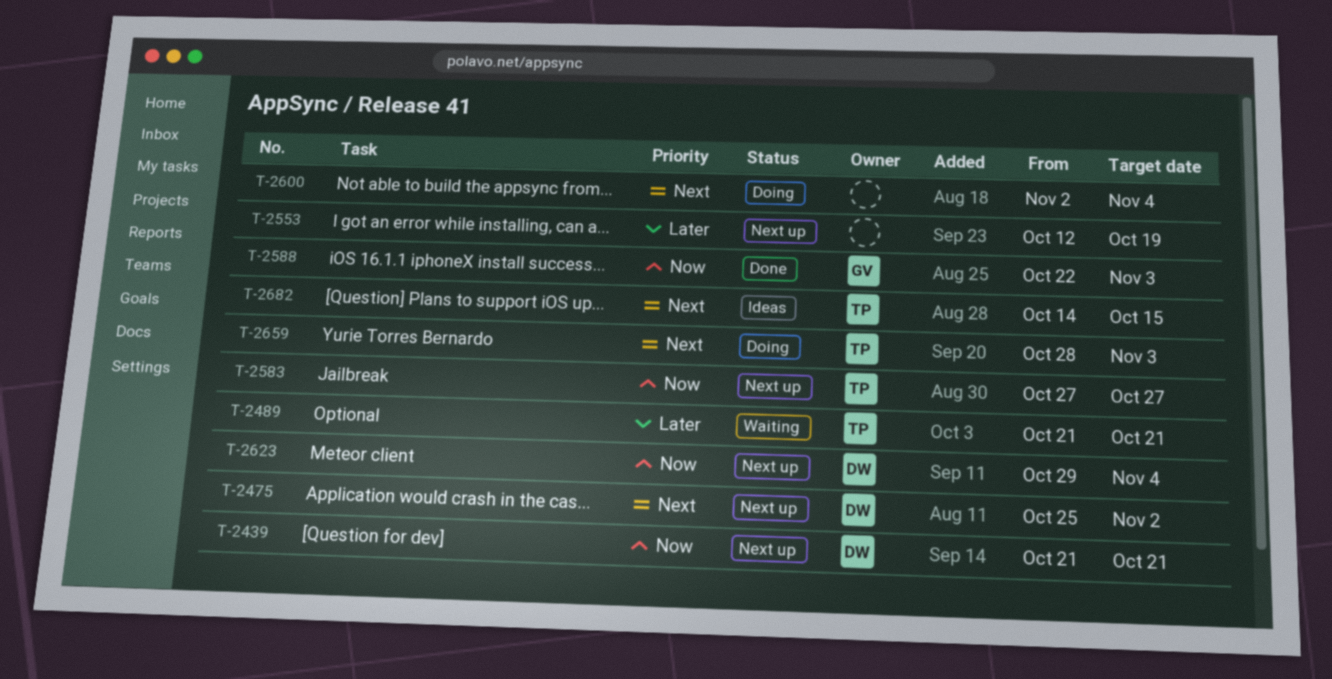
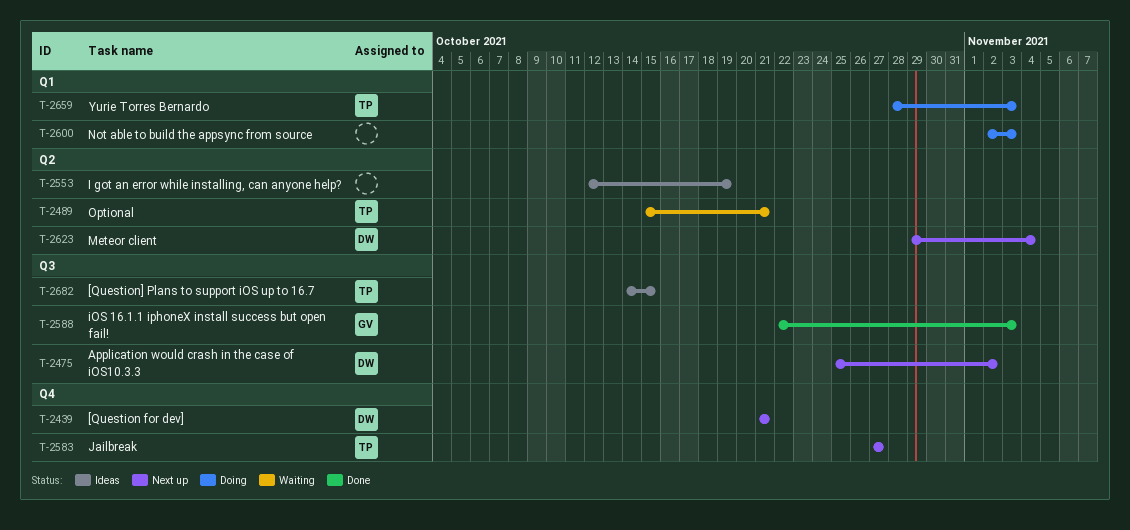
T-2489, start: Oct 21 -> Oct 15
T-2553, status: Next up -> Ideas
T-2600, due: Nov 4 -> Nov 3

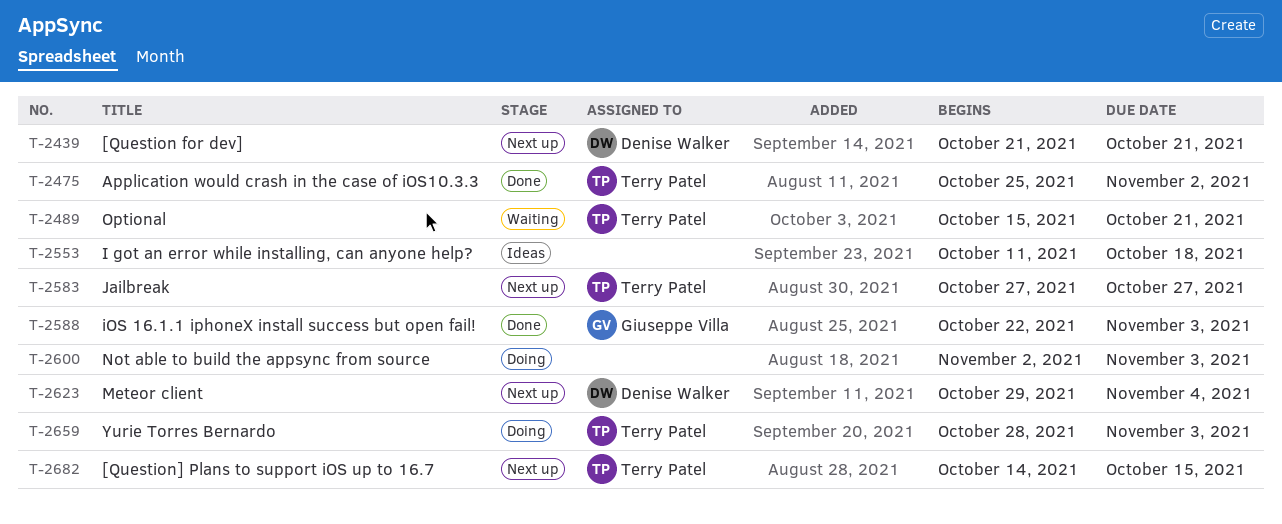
T-2475, status: Next up -> Done
T-2475, owner: Denise Walker -> Terry Patel
T-2553, start: Oct 12 -> Oct 11
T-2553, due: Oct 19 -> Oct 18
T-2682, status: Ideas -> Next up

